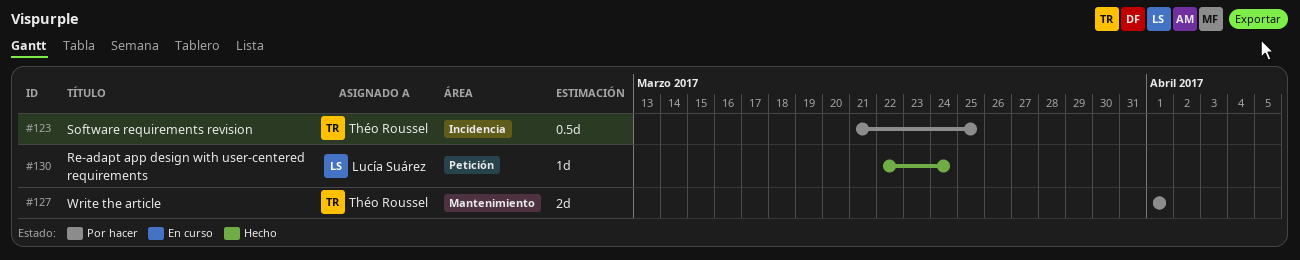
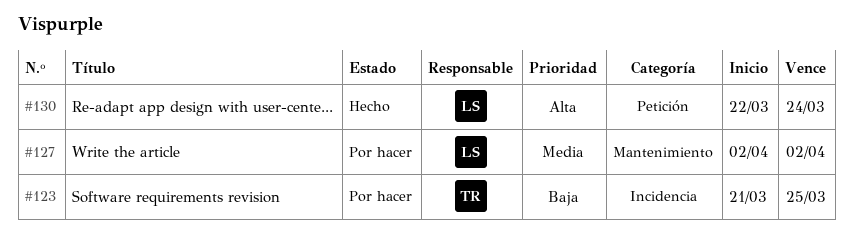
#127, owner: Théo Roussel -> Lucía Suárez
#127, start: Apr 1 -> Apr 2
#127, due: Apr 1 -> Apr 2

